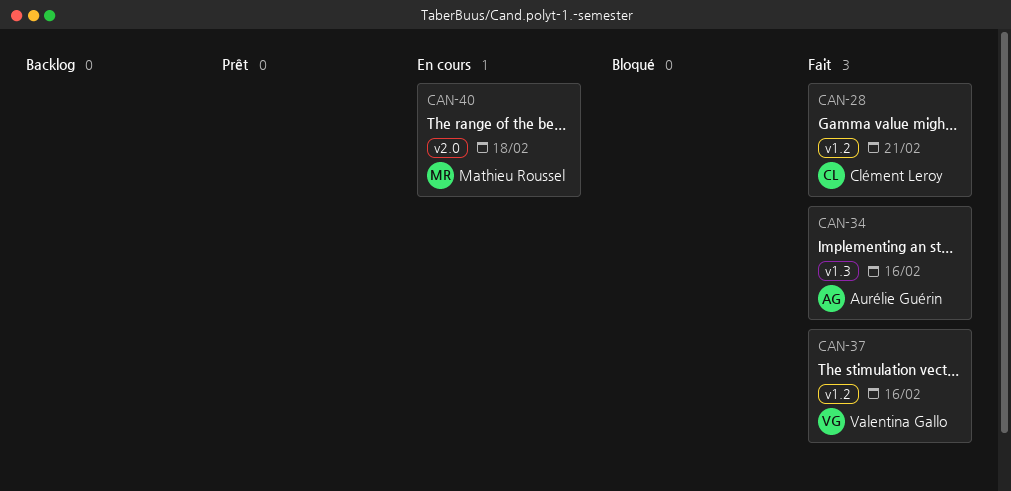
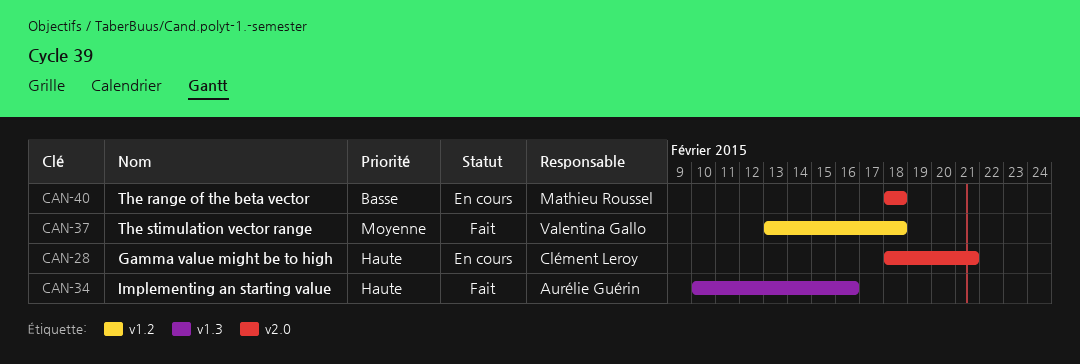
CAN-28, status: Fait -> En cours
CAN-28, label: v1.2 -> v2.0
CAN-37, due: Feb 16 -> Feb 18

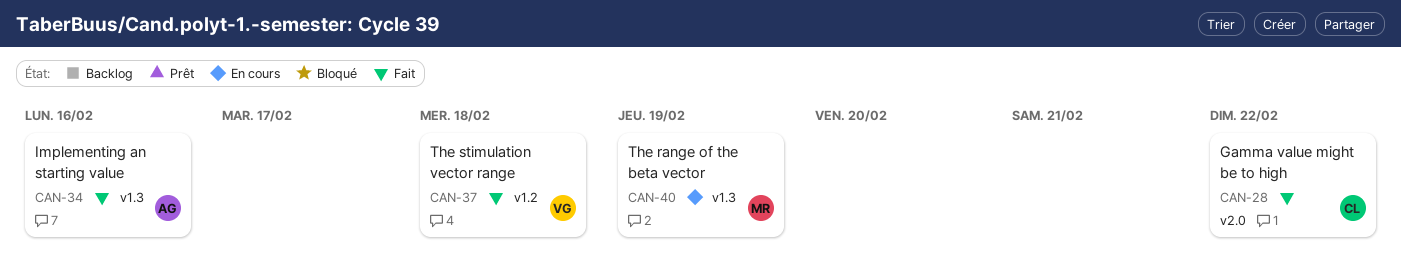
CAN-28, status: En cours -> Fait
CAN-28, due: Feb 21 -> Feb 22
CAN-40, label: v2.0 -> v1.3
CAN-40, due: Feb 18 -> Feb 19

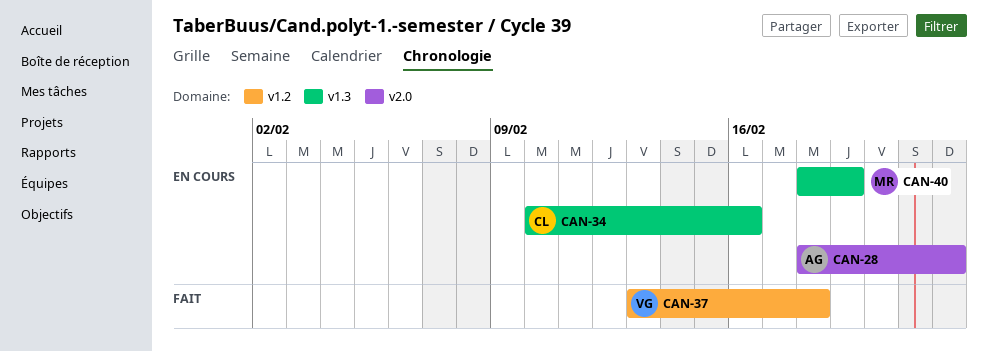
CAN-28, status: Fait -> En cours
CAN-28, owner: CL -> AG
CAN-34, status: Fait -> En cours
CAN-34, owner: AG -> CL

